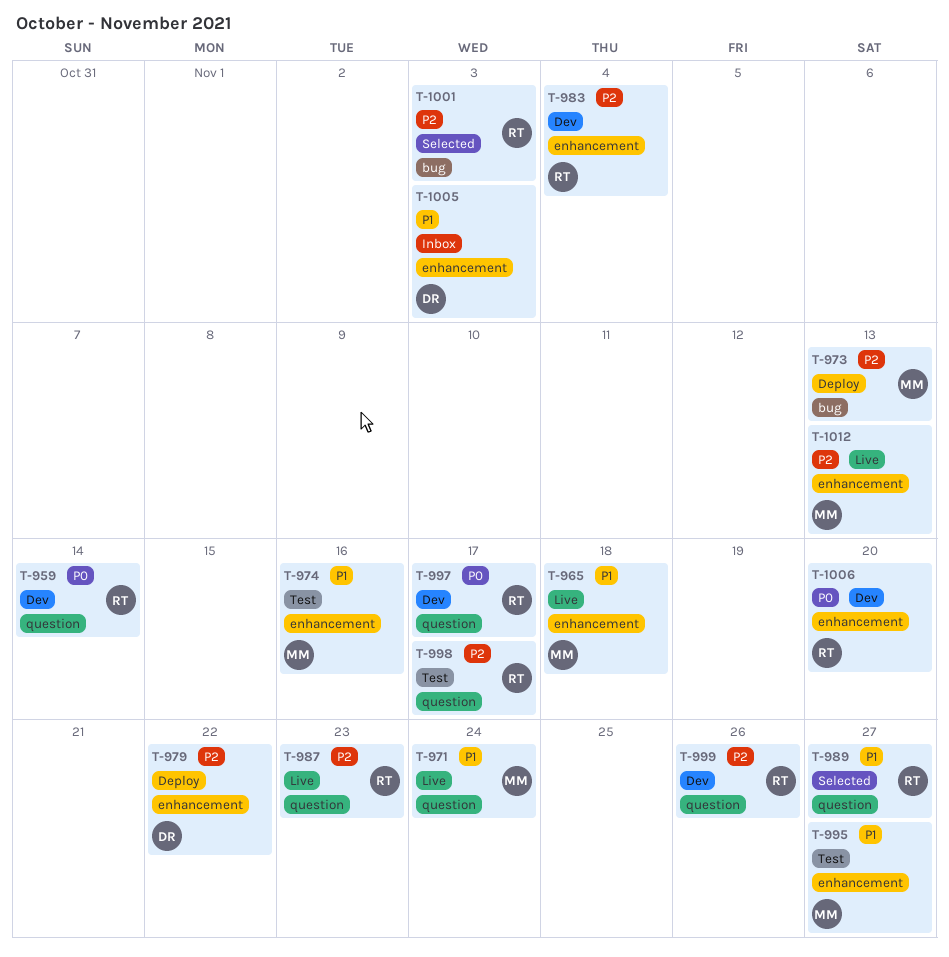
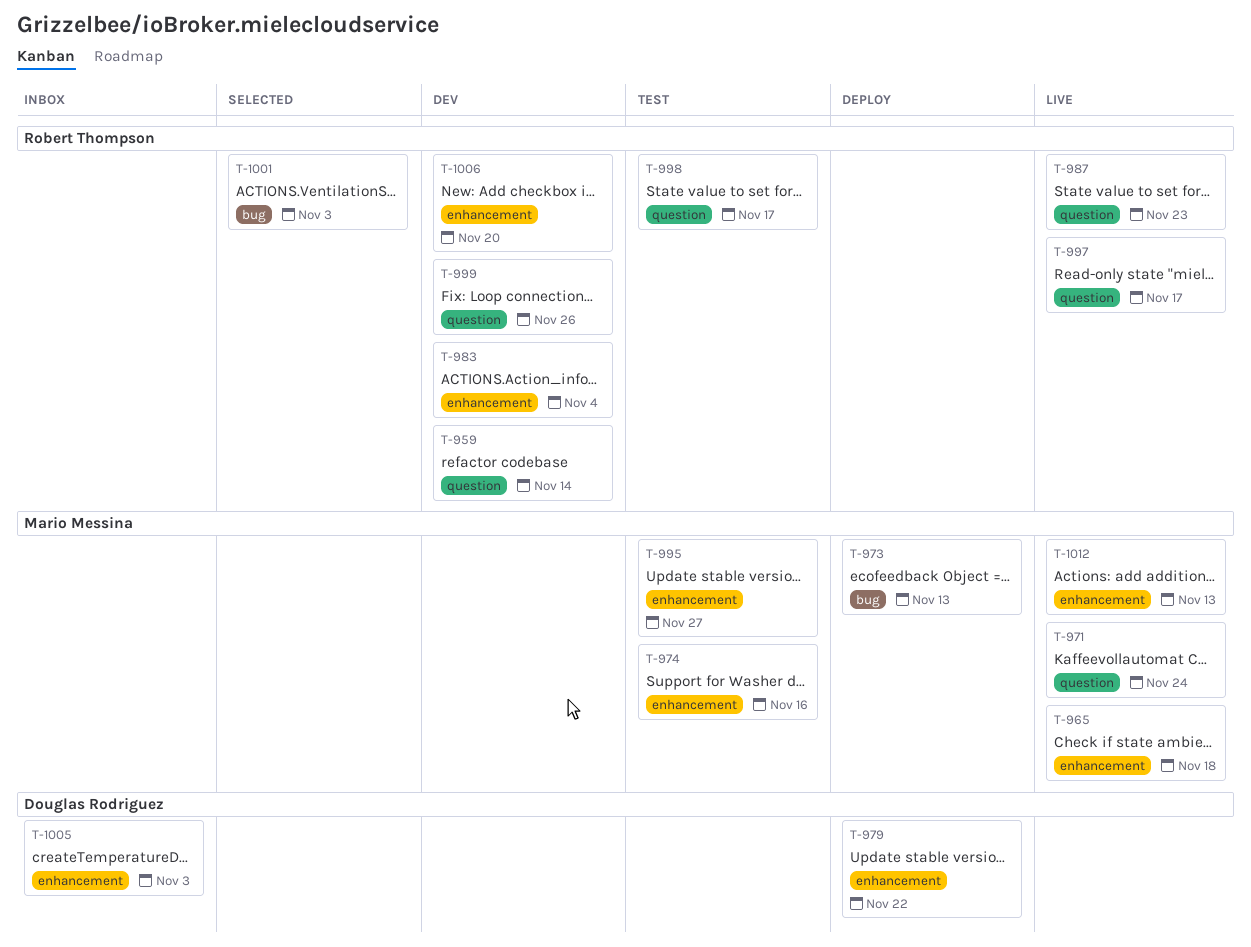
T-989: present -> none
T-997, status: Dev -> Live

